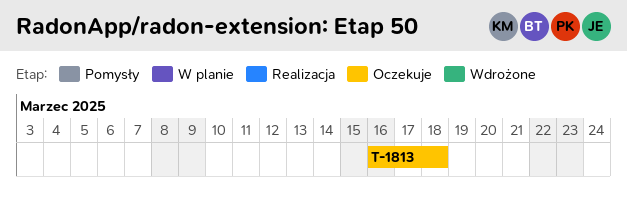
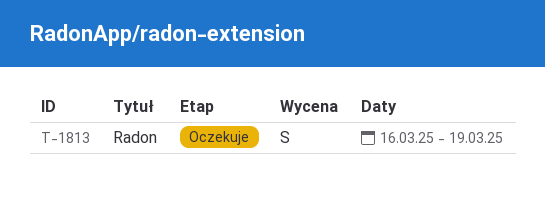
T-1813, due: Mar 18 -> Mar 19

